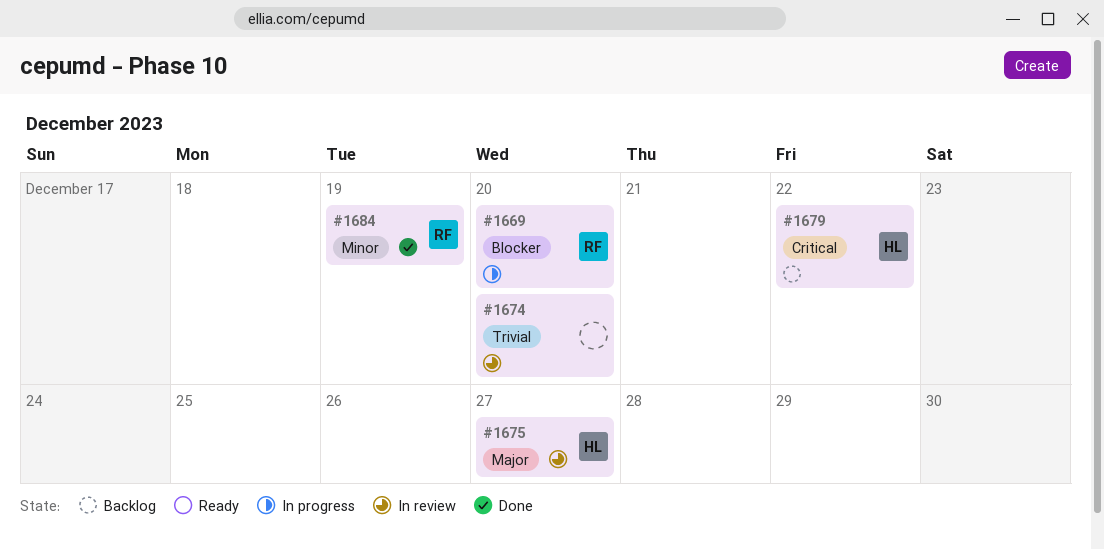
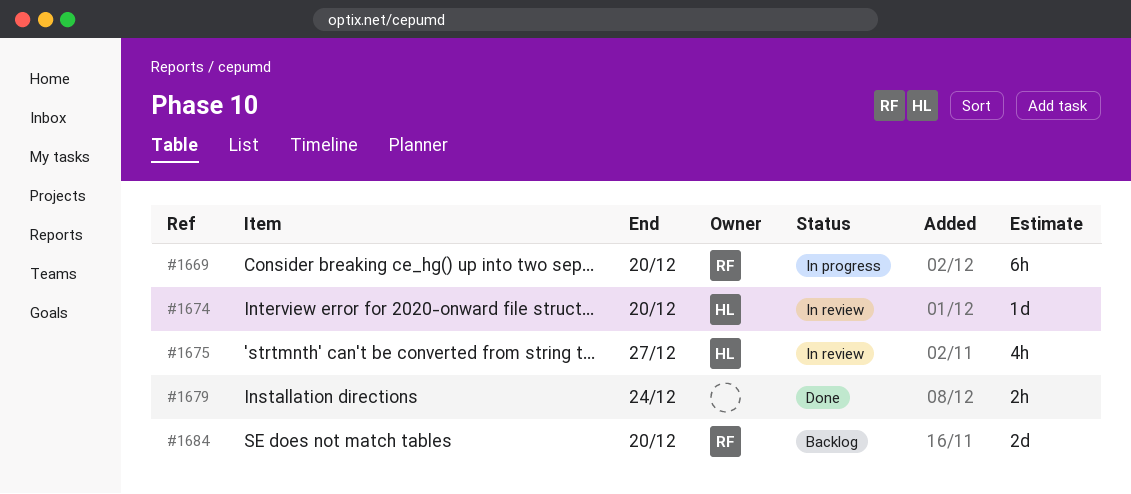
#1674, owner: none -> HL
#1679, status: Backlog -> Done
#1679, owner: HL -> none
#1679, due: Dec 22 -> Dec 24
#1684, status: Done -> Backlog
#1684, due: Dec 19 -> Dec 20

